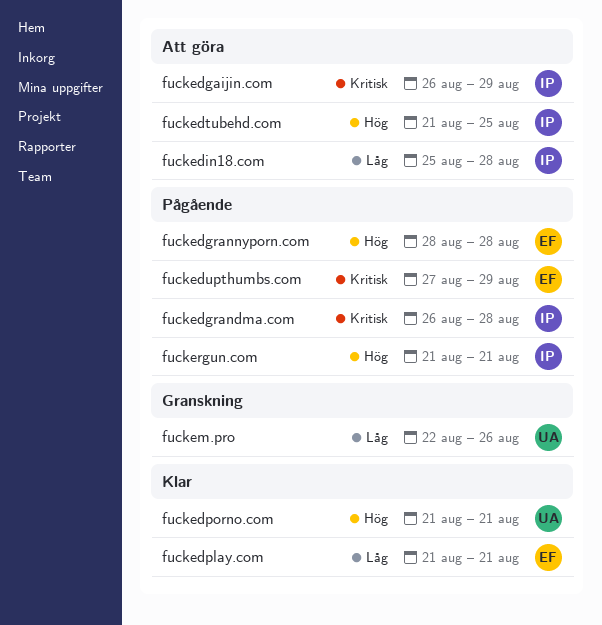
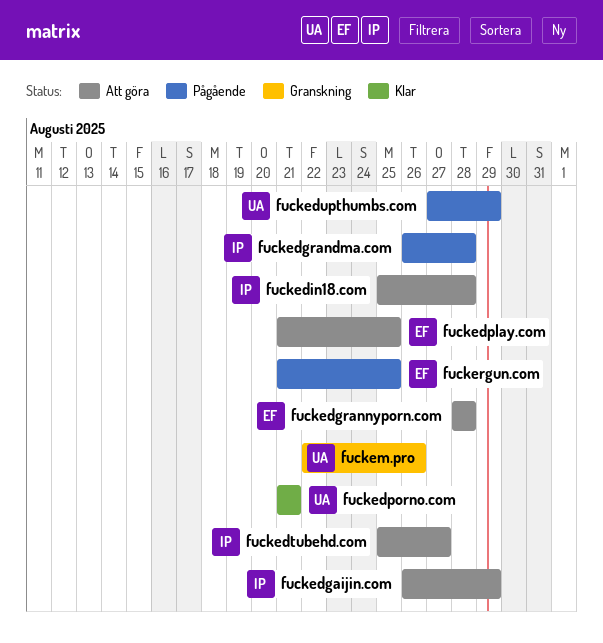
fuckedgrannyporn.com, status: Pågående -> Att göra
fuckedplay.com, status: Klar -> Att göra
fuckedplay.com, due: Aug 21 -> Aug 25
fuckedtubehd.com, start: Aug 21 -> Aug 25
fuckedtubehd.com, due: Aug 25 -> Aug 27
fuckedupthumbs.com, owner: EF -> UA
fuckergun.com, owner: IP -> EF
fuckergun.com, due: Aug 21 -> Aug 25

